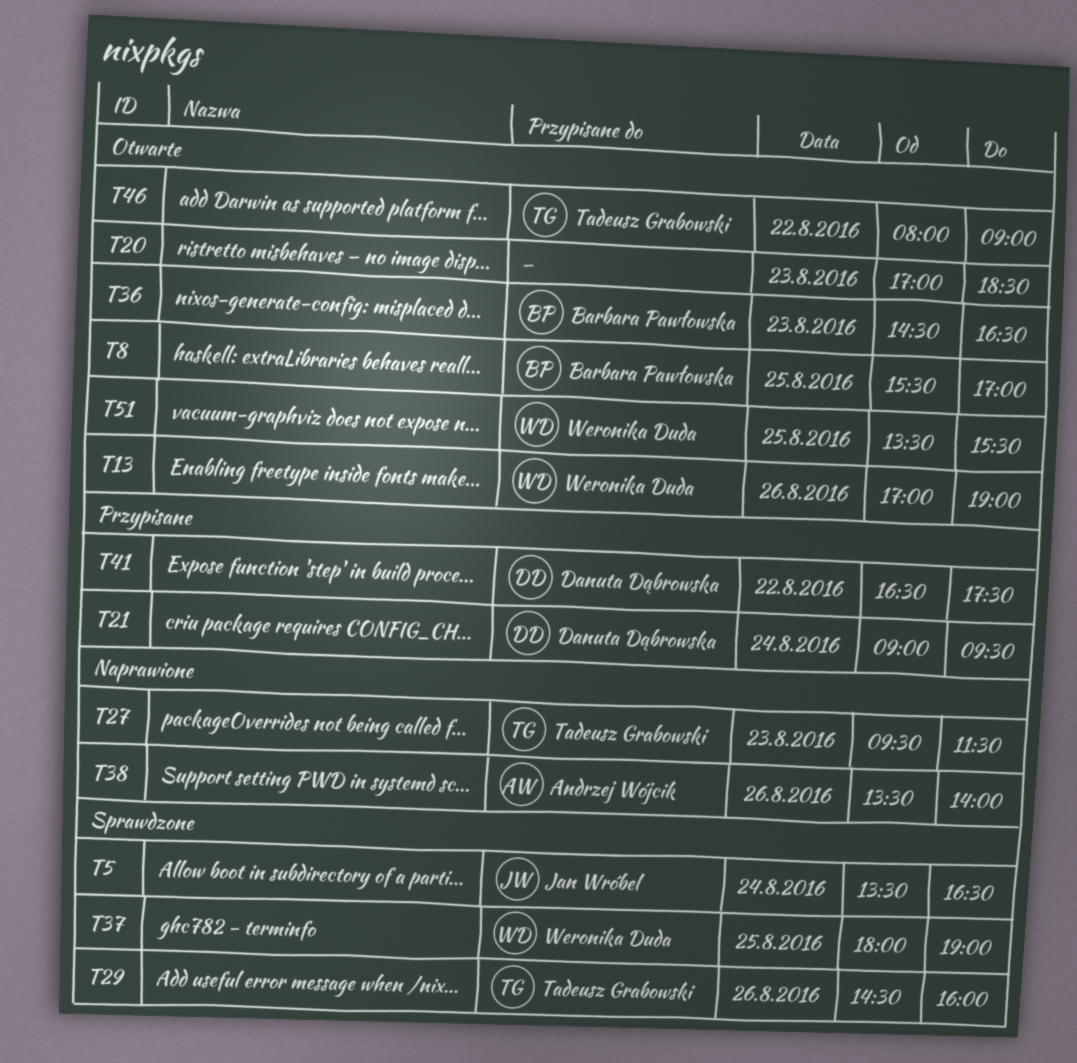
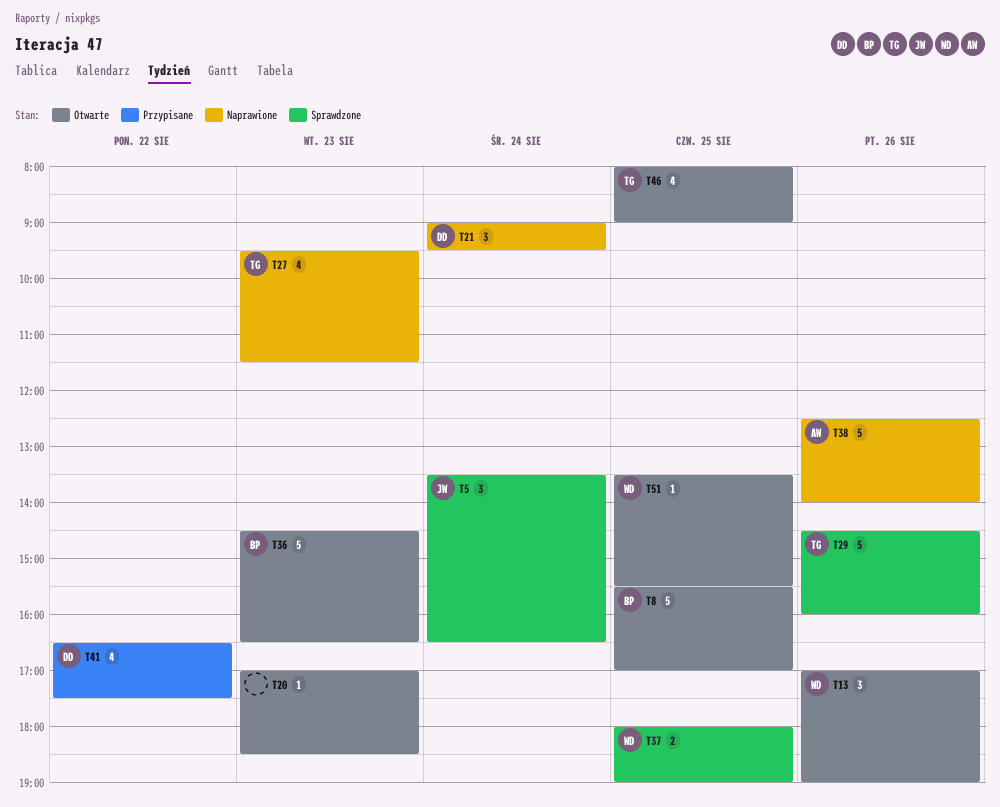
T21, status: Przypisane -> Naprawione
T38, begins: 13:30 -> 12:30
T46, day: Aug 22 -> Aug 25

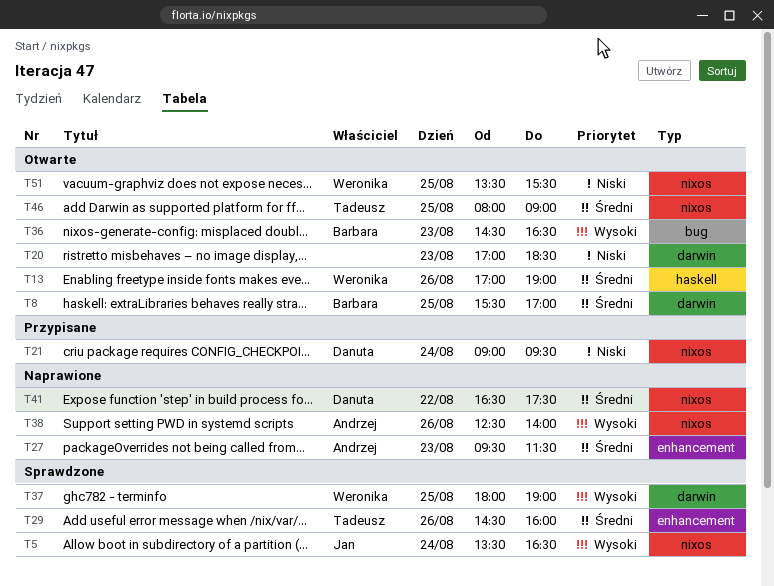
T21, status: Naprawione -> Przypisane
T27, owner: Tadeusz -> Andrzej
T41, status: Przypisane -> Naprawione

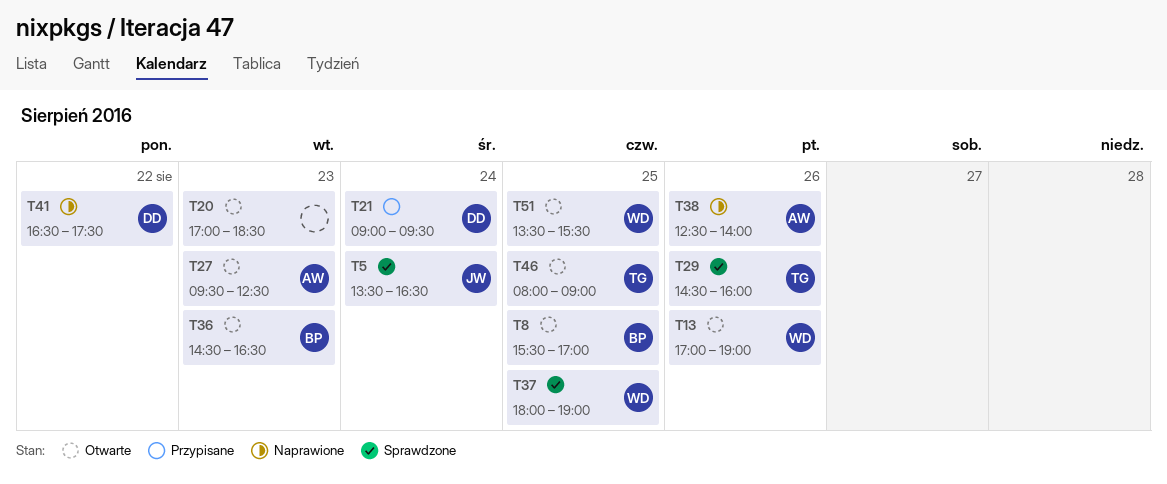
T27, status: Naprawione -> Otwarte
T27, ends: 11:30 -> 12:30

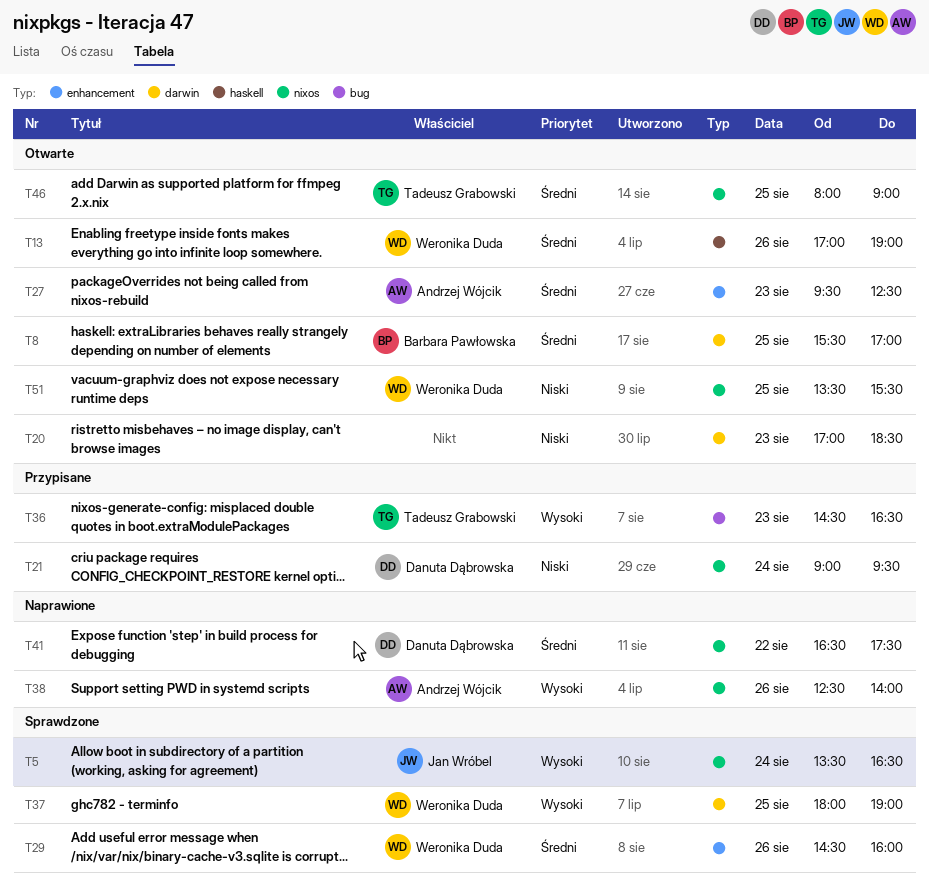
T29, owner: Tadeusz Grabowski -> Weronika Duda
T36, status: Otwarte -> Przypisane
T36, owner: Barbara Pawłowska -> Tadeusz Grabowski

